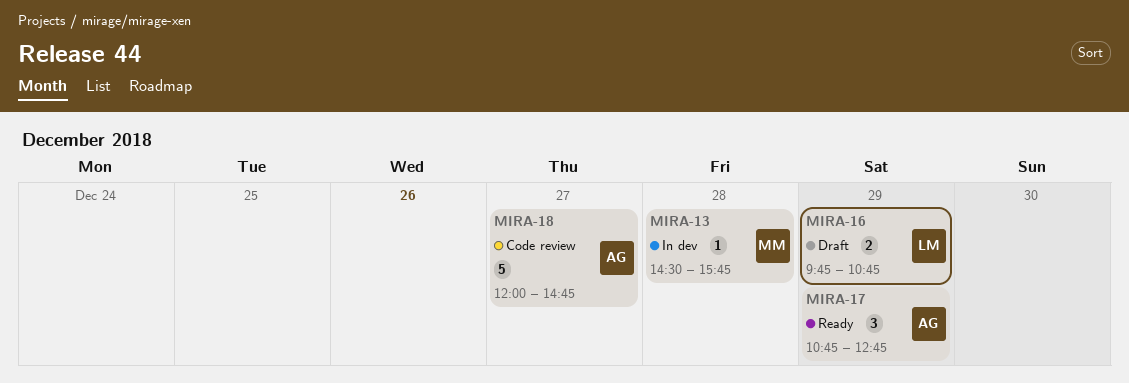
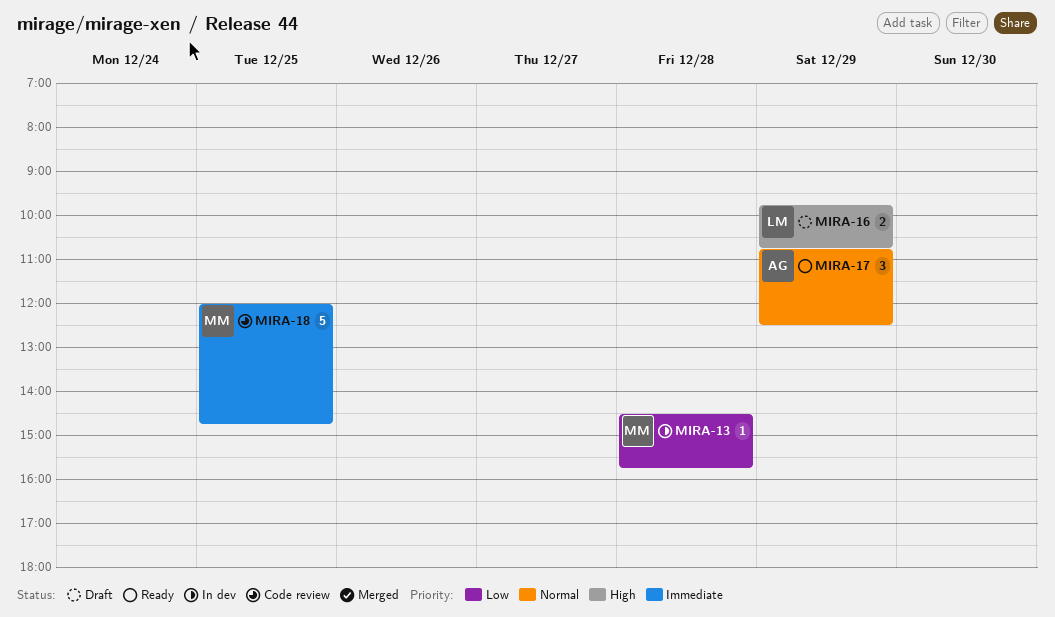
MIRA-17, ends: 12:45 -> 12:30
MIRA-18, owner: AG -> MM
MIRA-18, day: Dec 27 -> Dec 25

